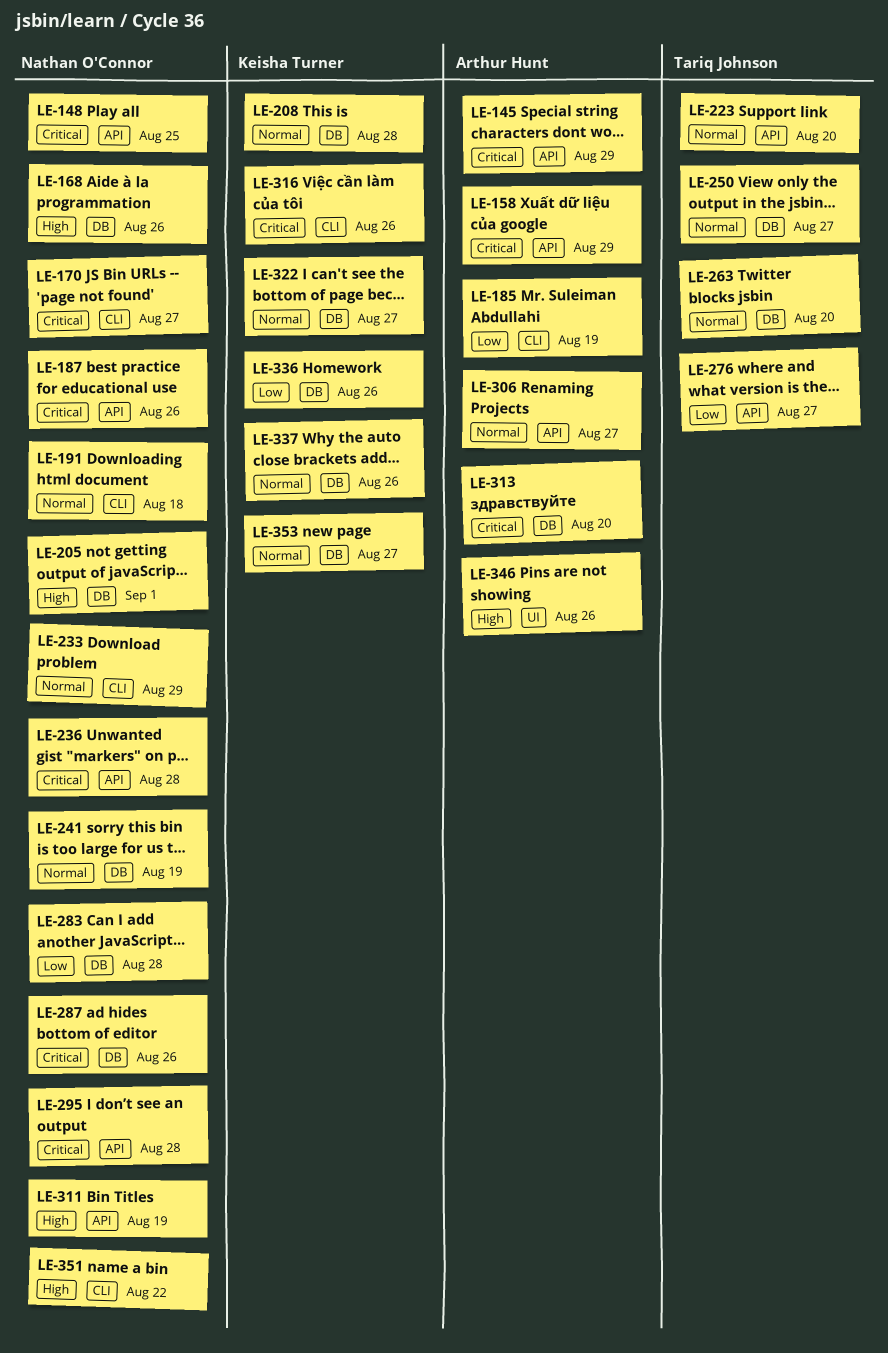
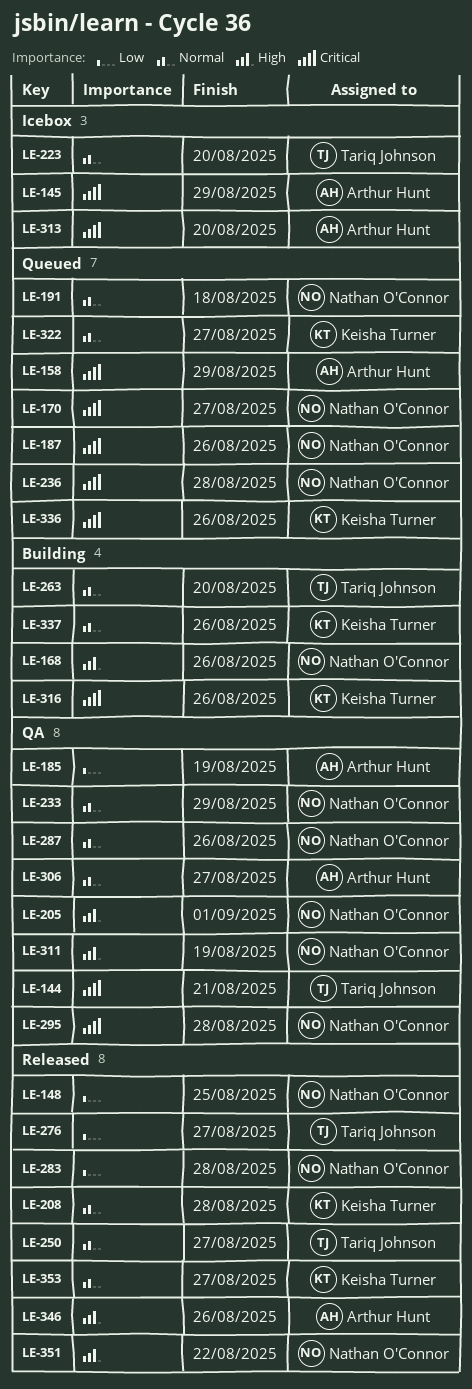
LE-144: none -> present
LE-148, priority: Critical -> Low
LE-241: present -> none
LE-287, priority: Critical -> Normal
LE-336, priority: Low -> Critical

